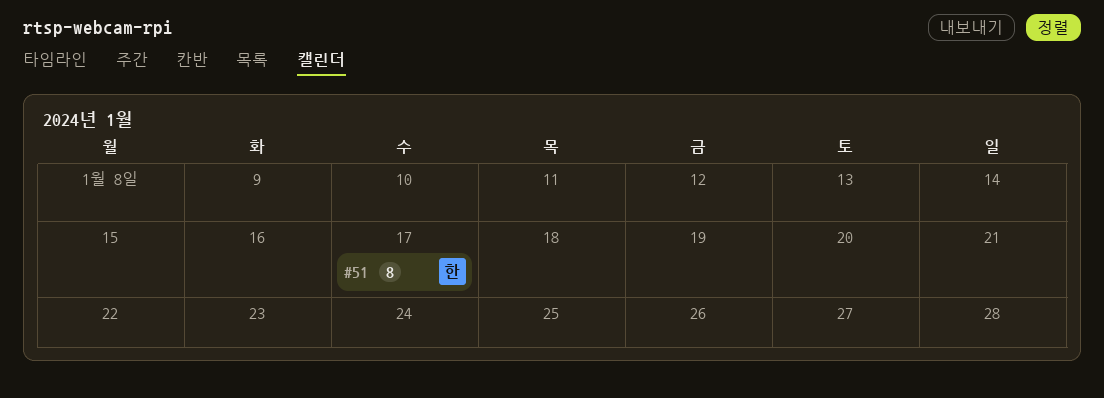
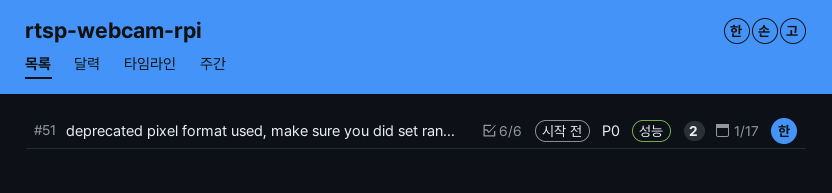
#51, estimate: 8 -> 2

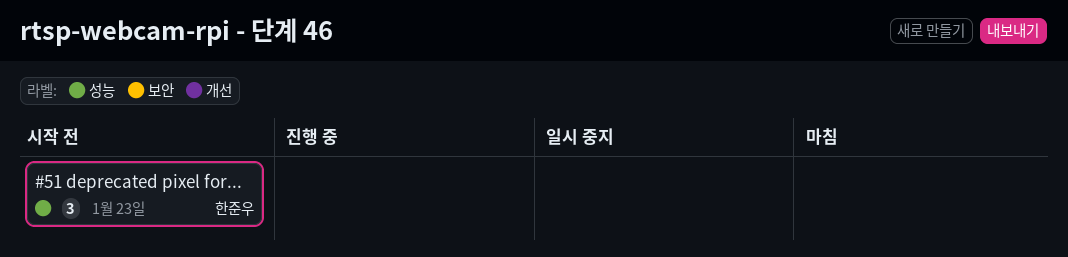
#51, estimate: 2 -> 3
#51, due: Jan 17 -> Jan 23

